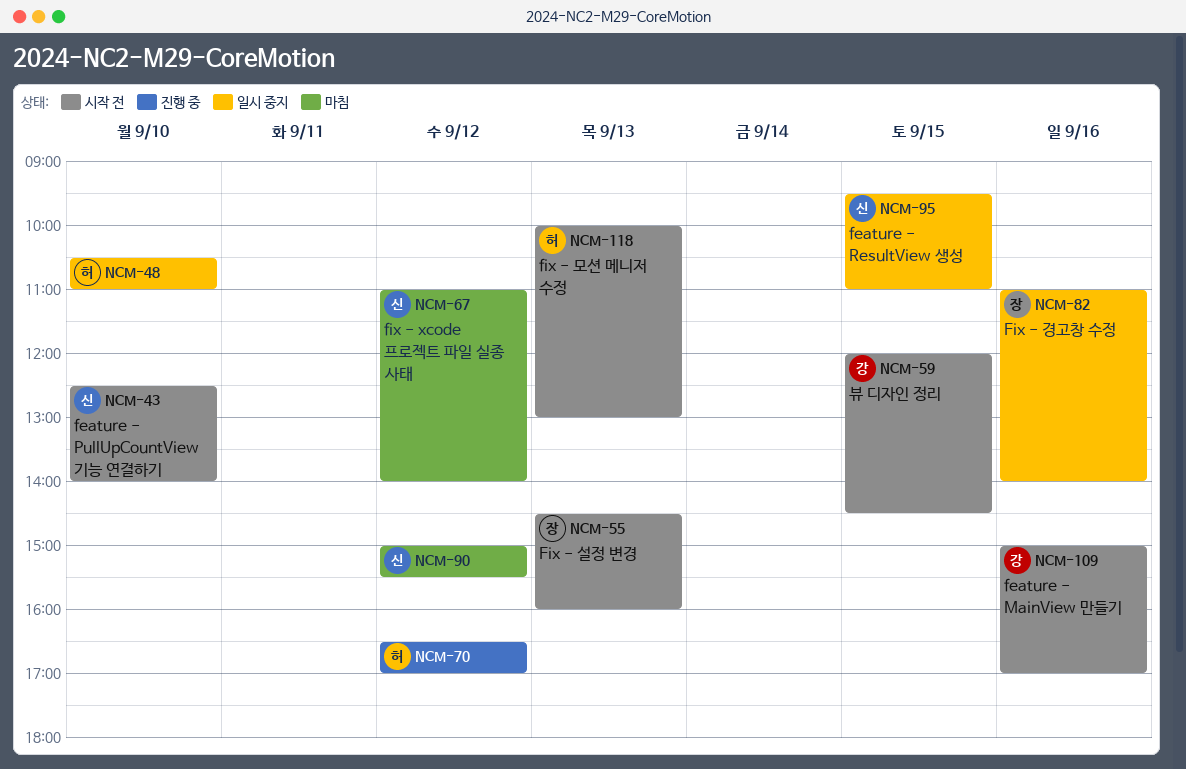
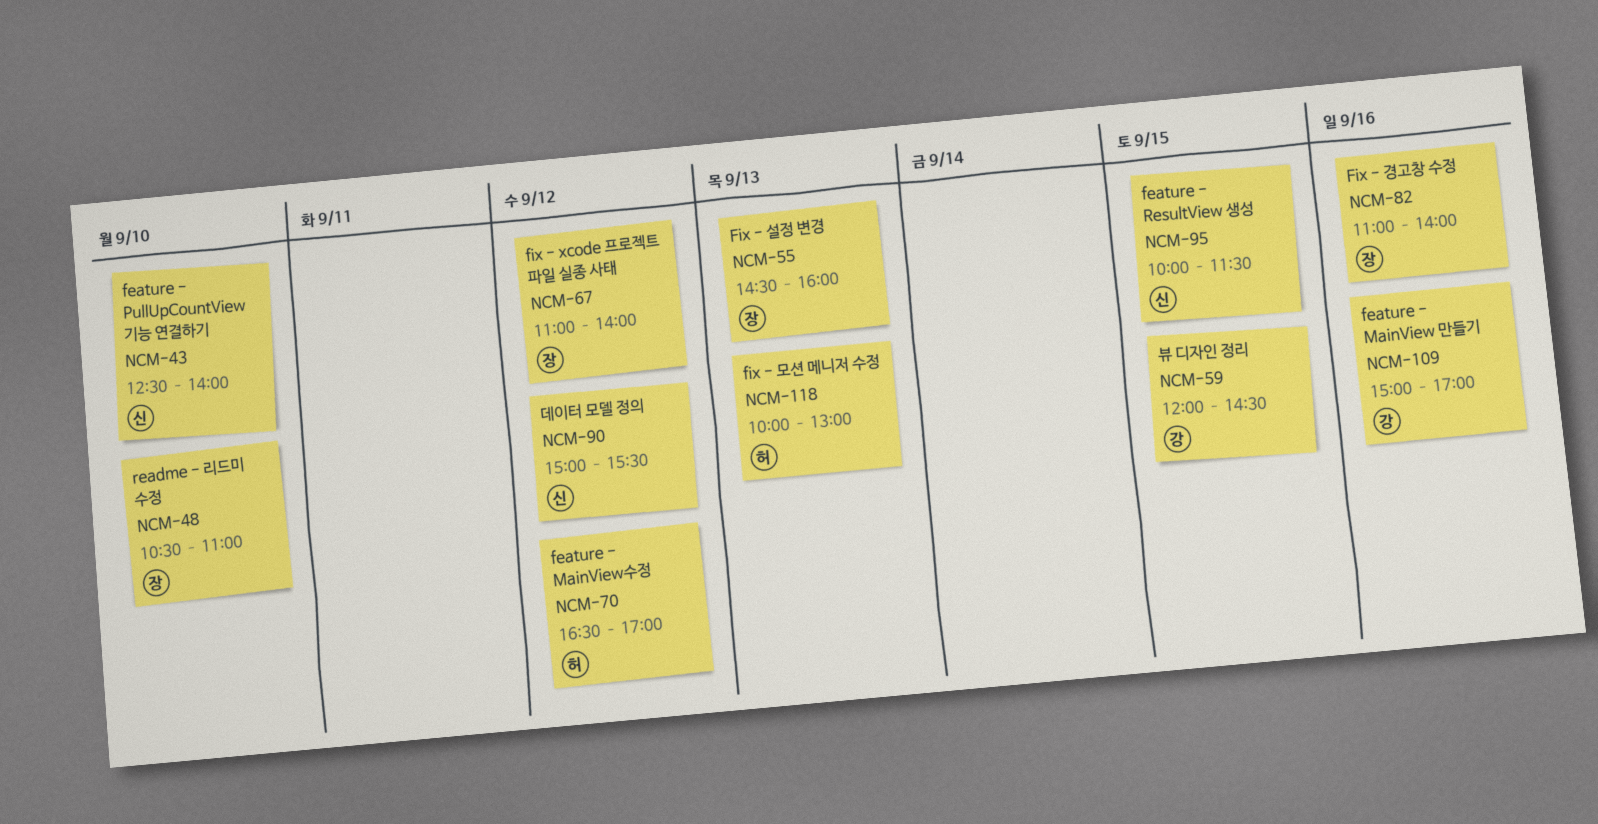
NCM-48, owner: 허 -> 장
NCM-67, owner: 신 -> 장
NCM-95, begins: 09:30 -> 10:00
NCM-95, ends: 11:00 -> 11:30

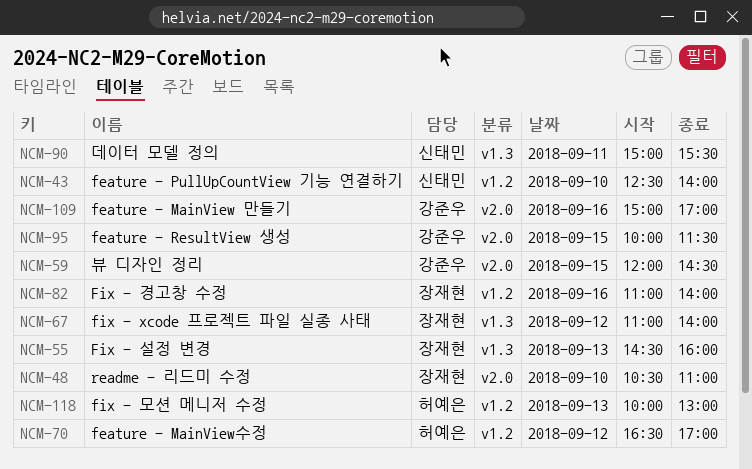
NCM-90, day: Sep 12 -> Sep 11
NCM-95, owner: 신태민 -> 강준우

